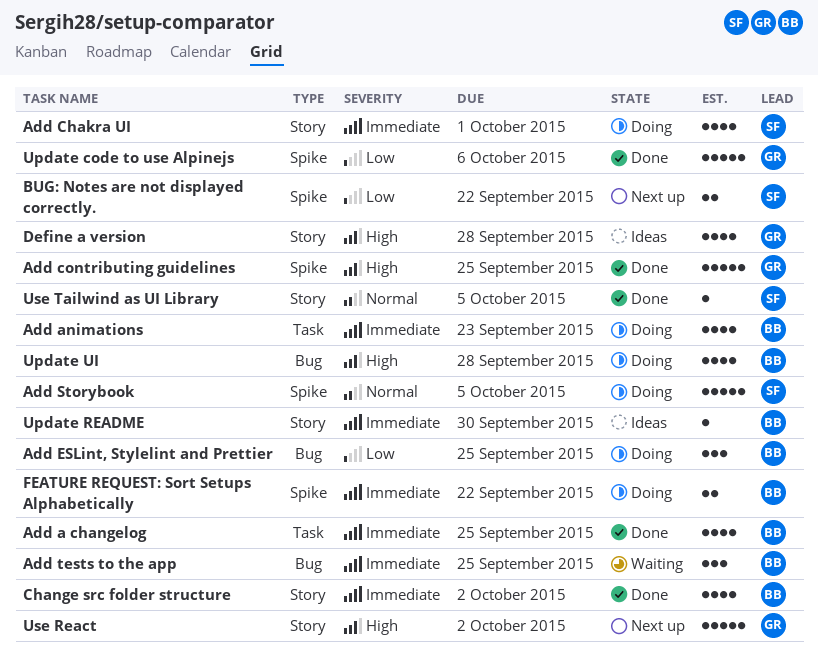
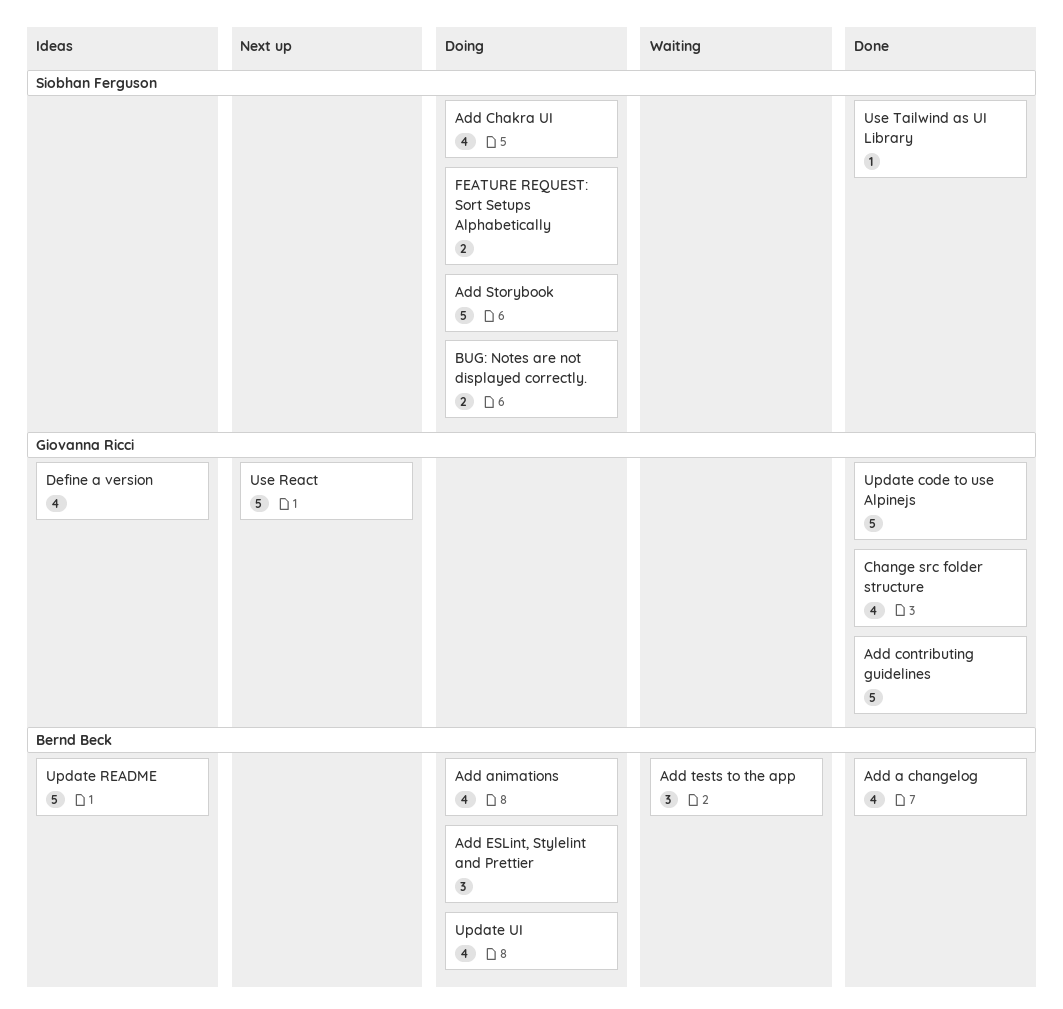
BUG: Notes are not displayed correctly., status: Next up -> Doing
Change src folder structure, owner: Bernd Beck -> Giovanna Ricci
FEATURE REQUEST: Sort Setups Alphabetically, owner: Bernd Beck -> Siobhan Ferguson
Update README, estimate: 1 -> 5

